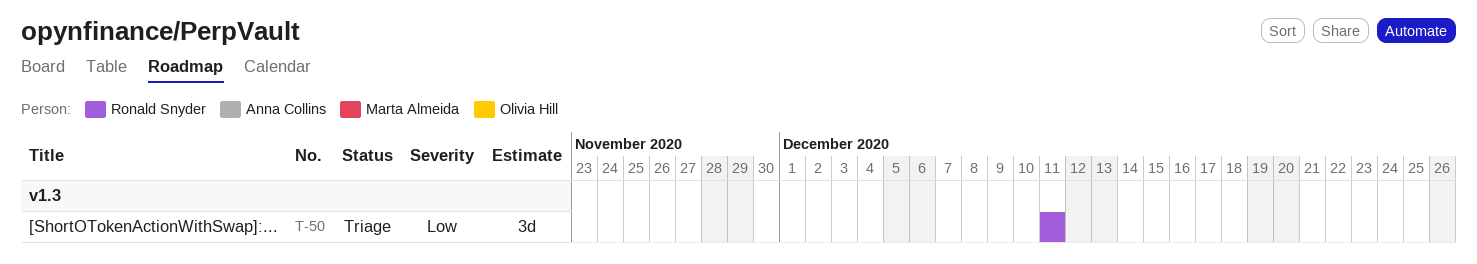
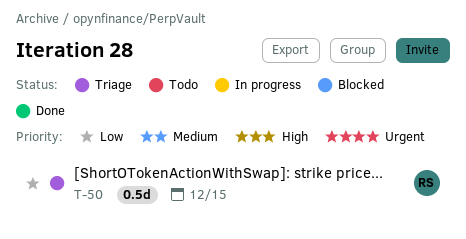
T-50, estimate: 3d -> 0.5d
T-50, due: Dec 11 -> Dec 15

